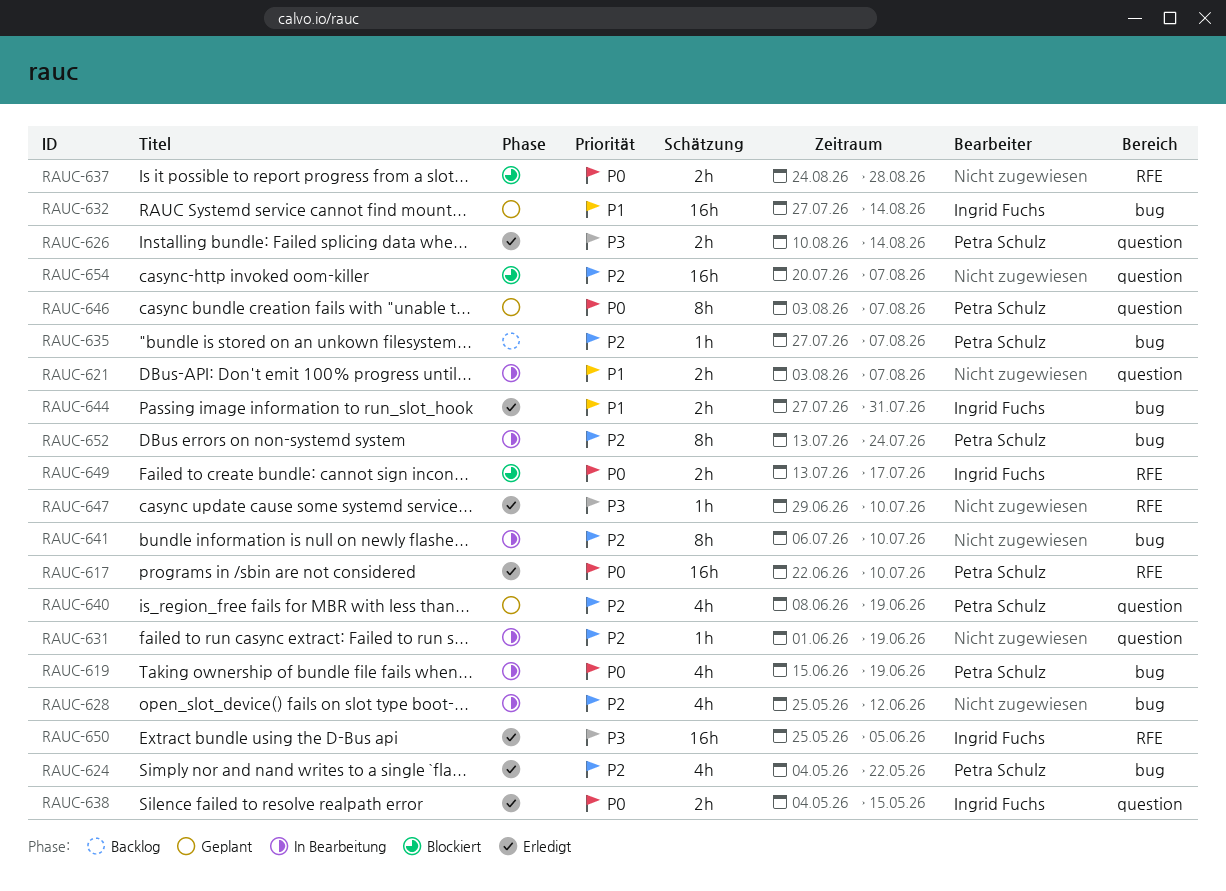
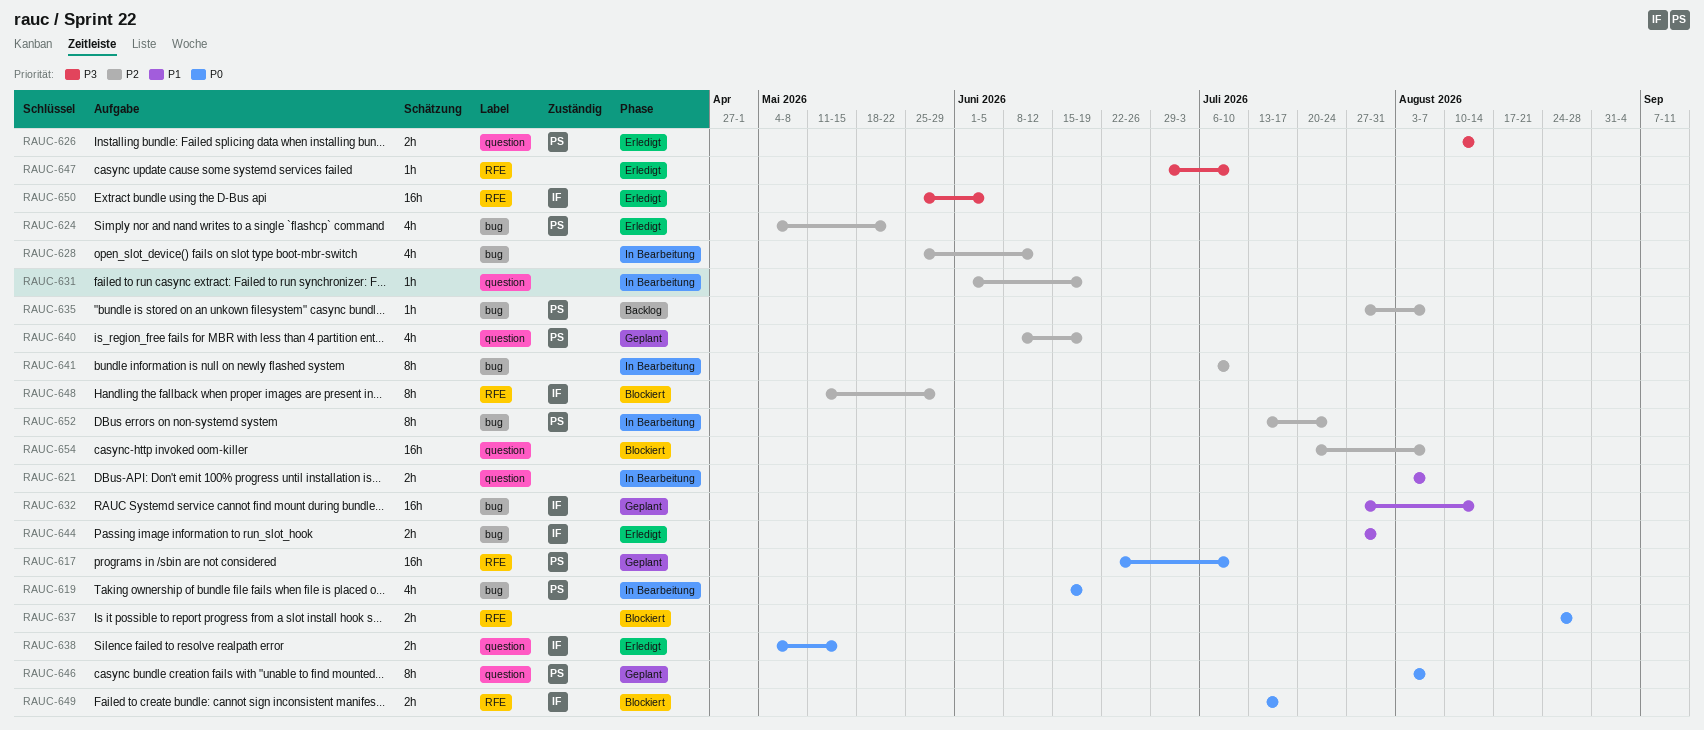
RAUC-617, status: Erledigt -> Geplant
RAUC-648: none -> present

